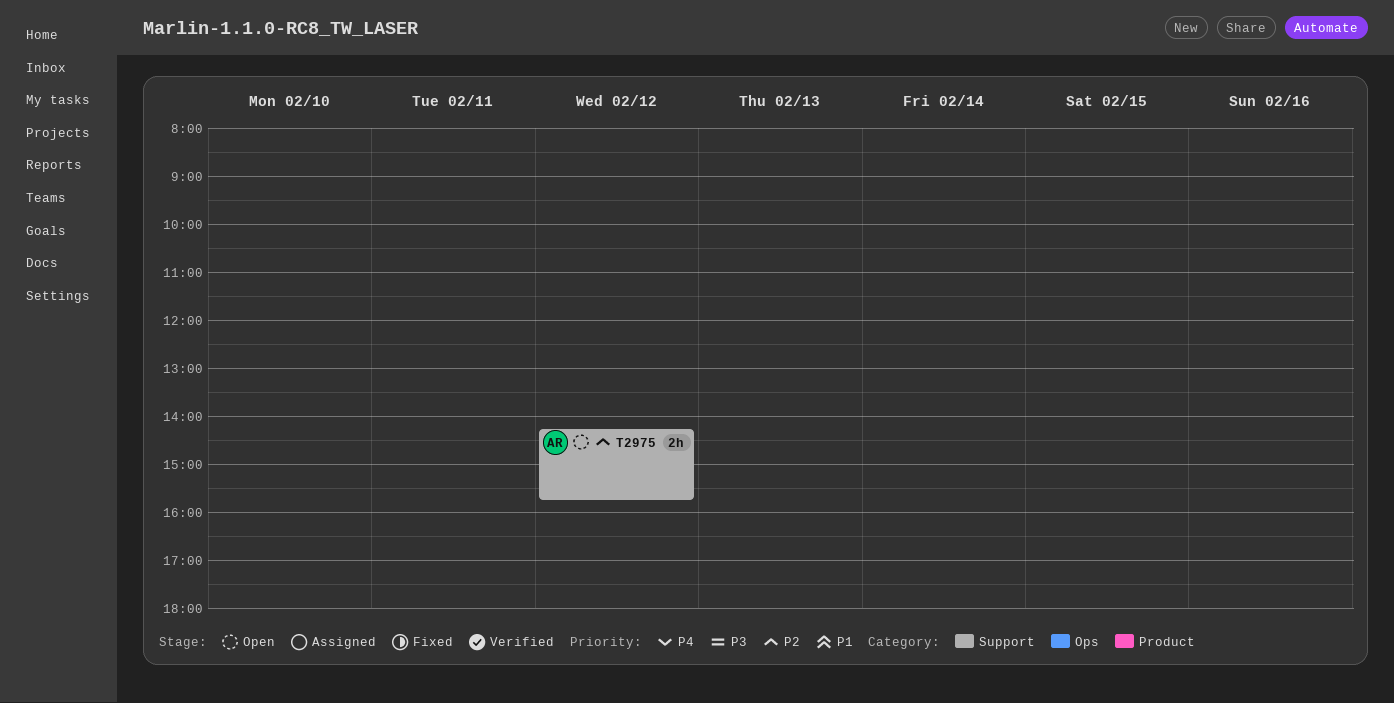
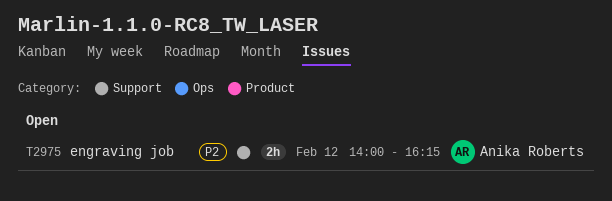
T2975, begins: 14:15 -> 14:00
T2975, ends: 15:45 -> 16:15

